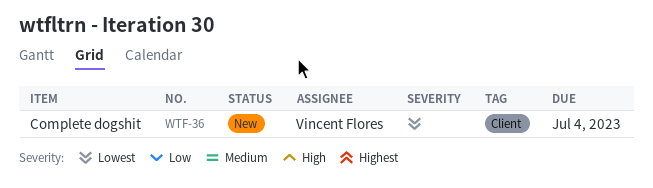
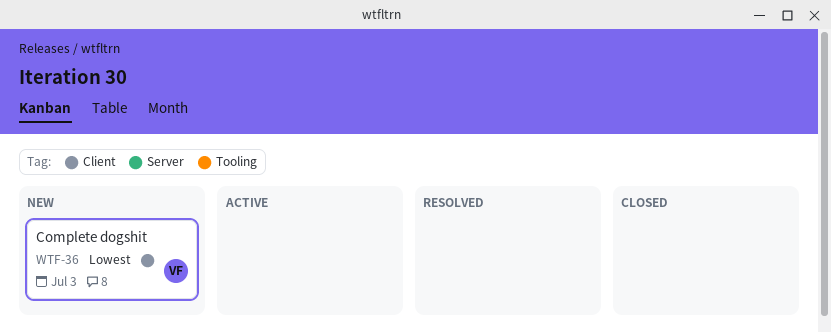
WTF-36, due: Jul 4 -> Jul 3

